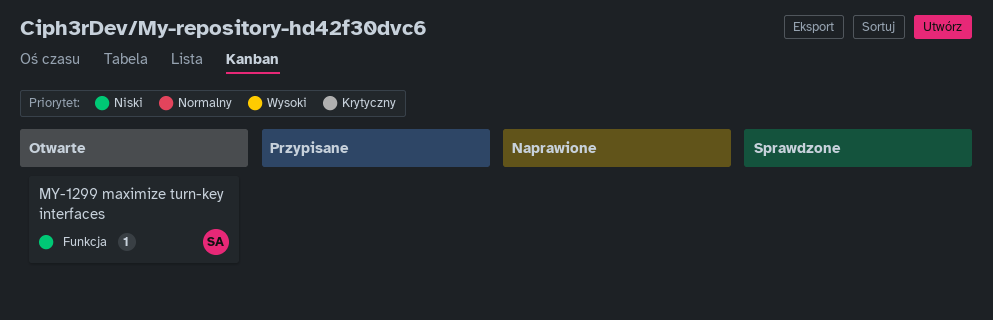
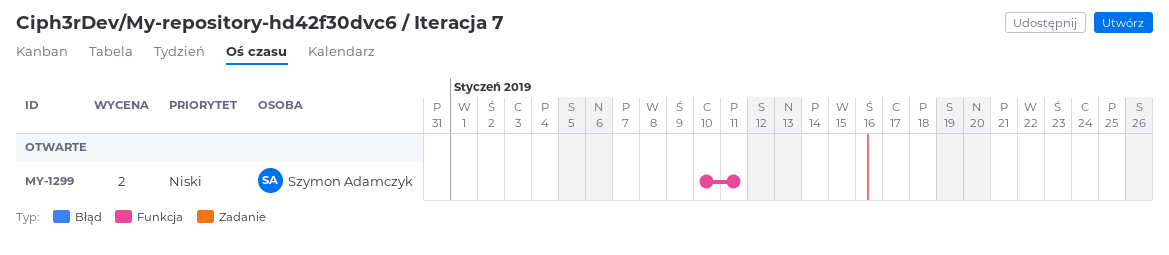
MY-1299, estimate: 1 -> 2

